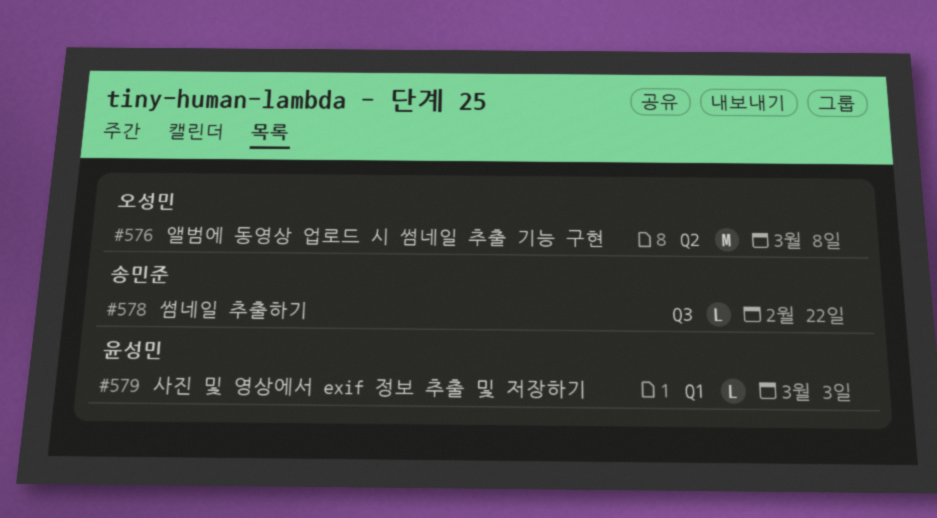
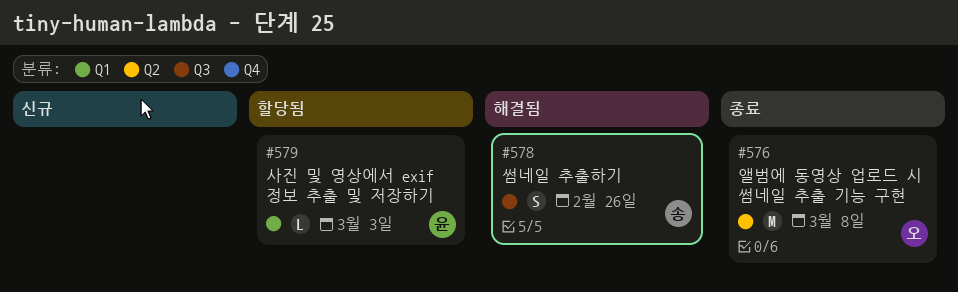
#578, estimate: L -> S
#578, due: Feb 22 -> Feb 26

